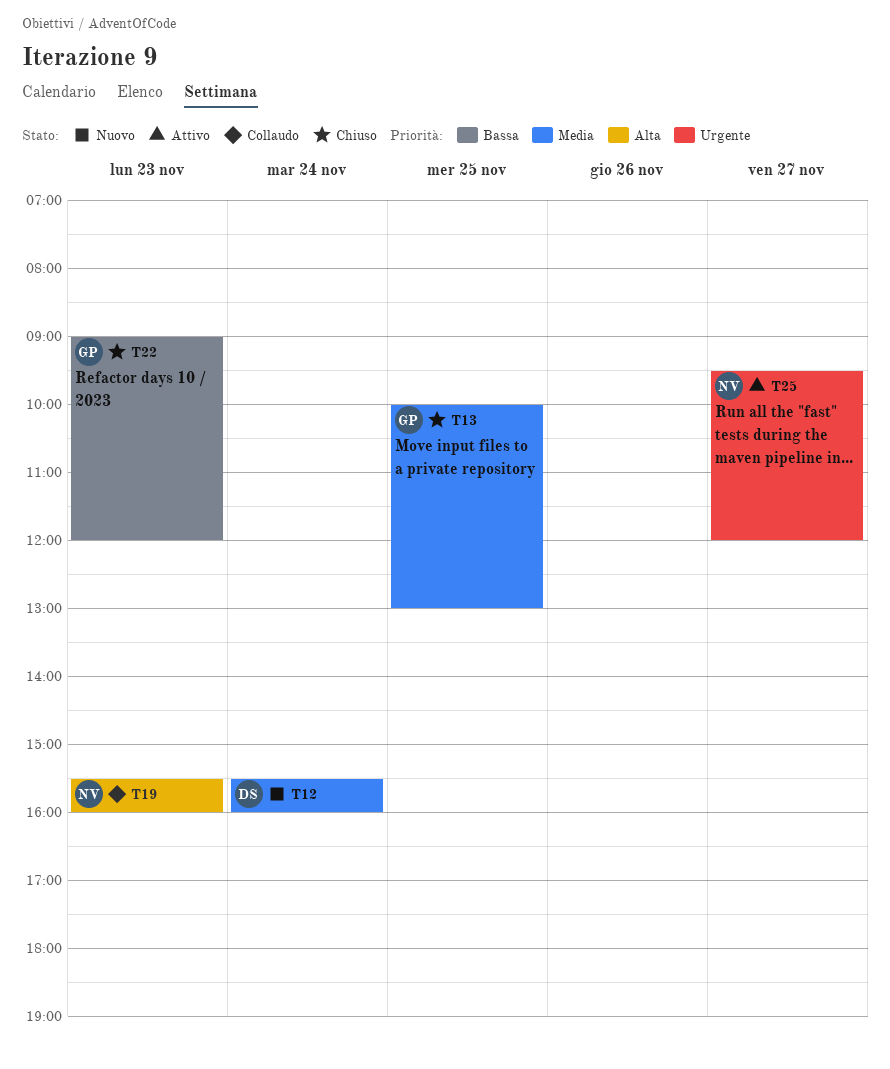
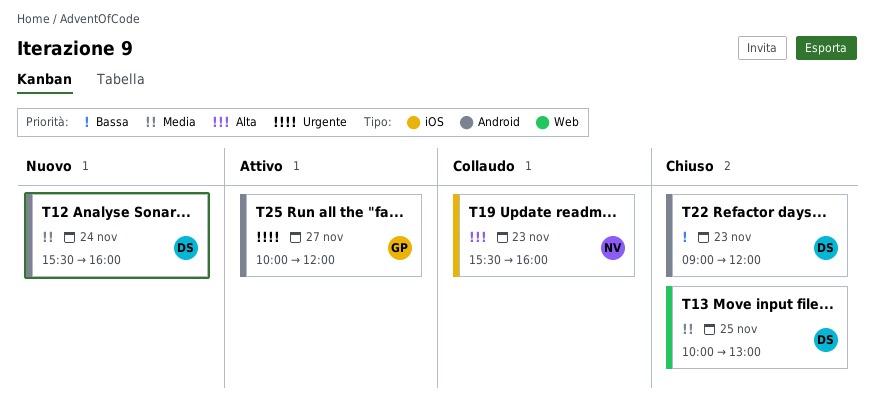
T13, owner: GP -> DS
T22, owner: GP -> DS
T25, owner: NV -> GP
T25, begins: 09:30 -> 10:00

